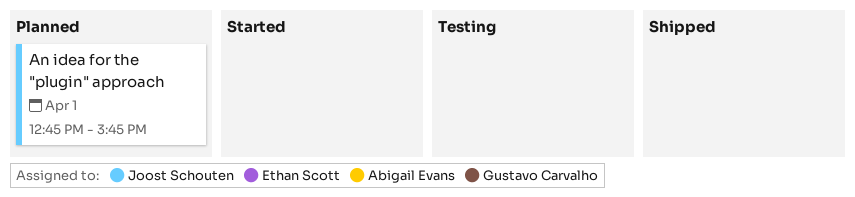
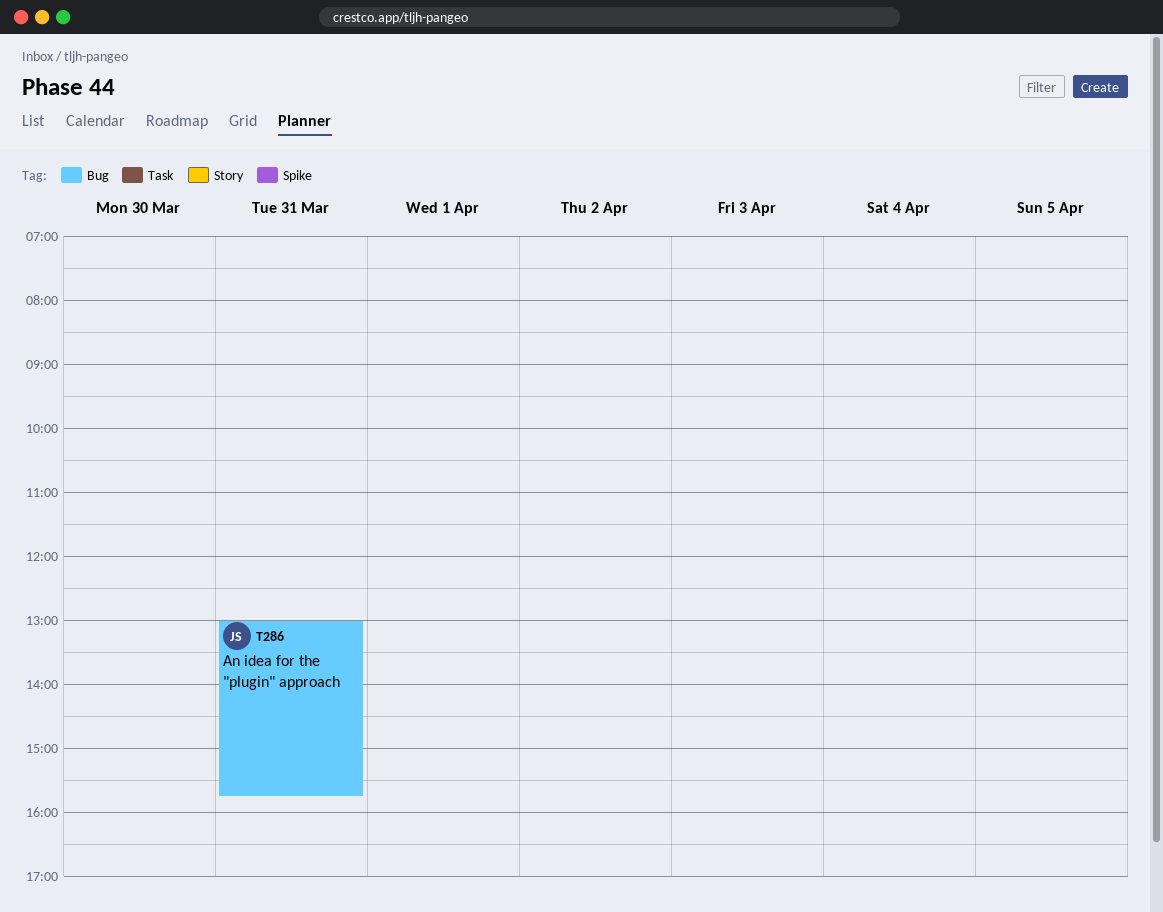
An idea for the "plugin" approach, day: Apr 1 -> Mar 31
An idea for the "plugin" approach, begins: 12:45 -> 13:00

